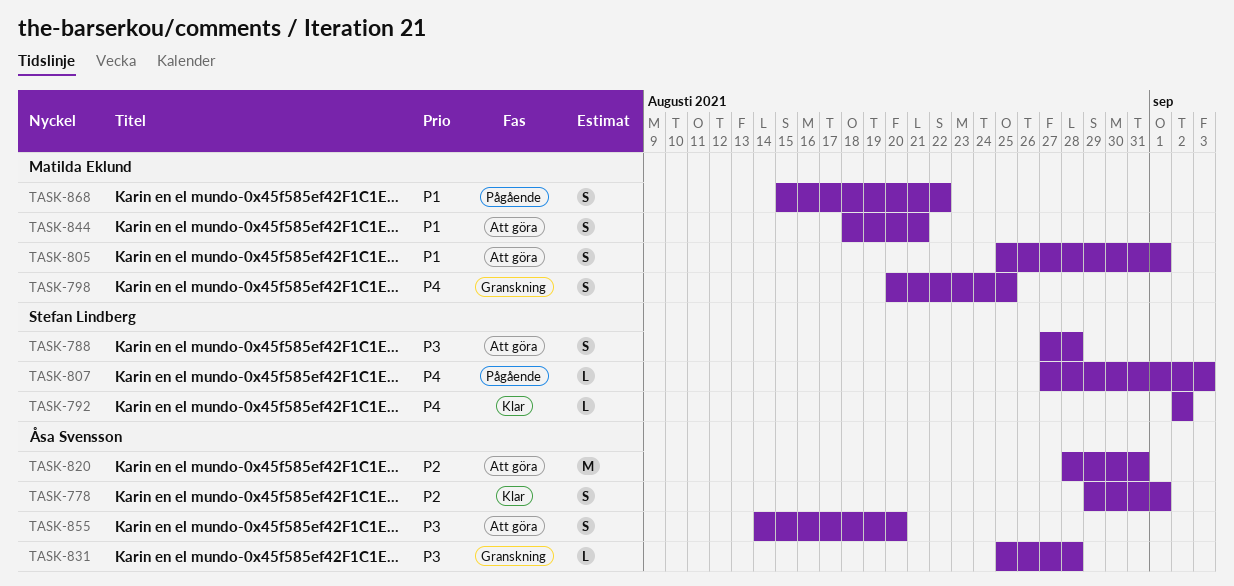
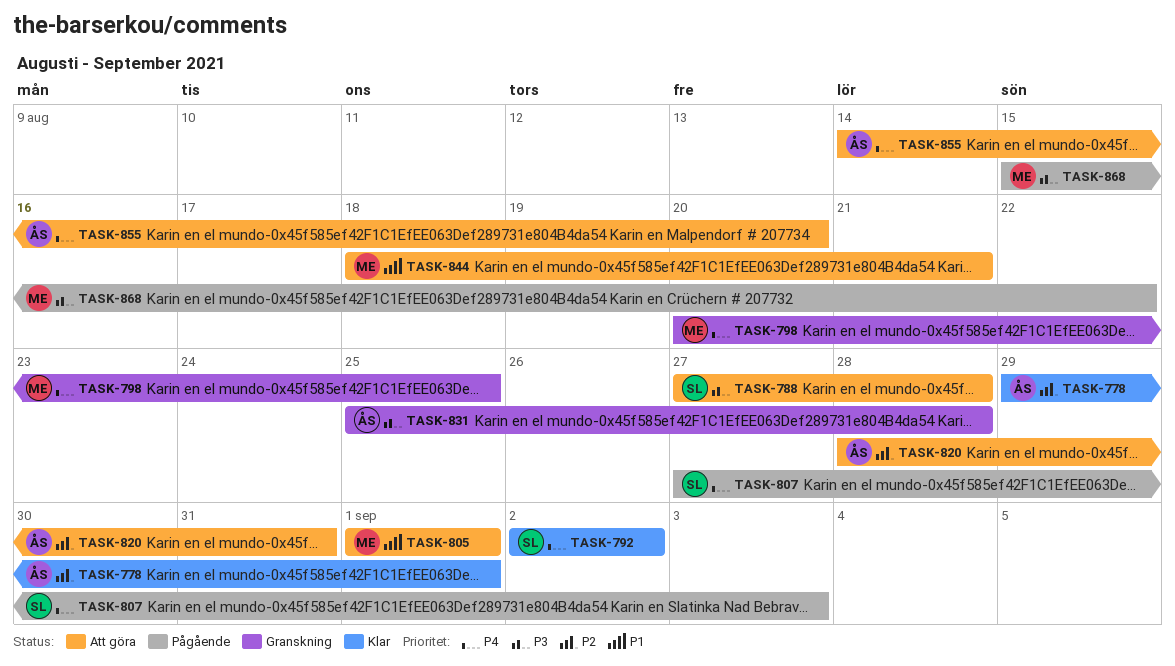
TASK-805, start: Aug 25 -> Sep 1
TASK-855, priority: P3 -> P4
TASK-868, priority: P1 -> P3

